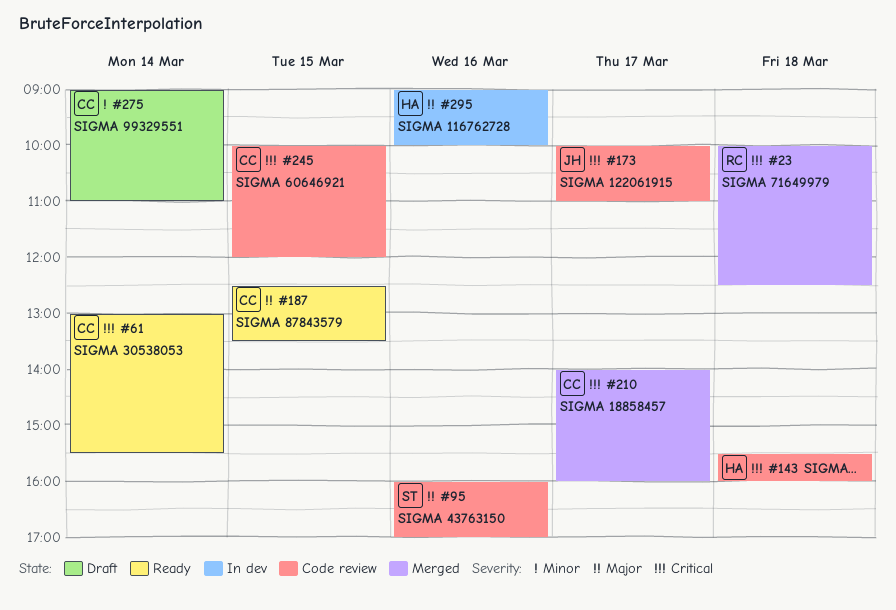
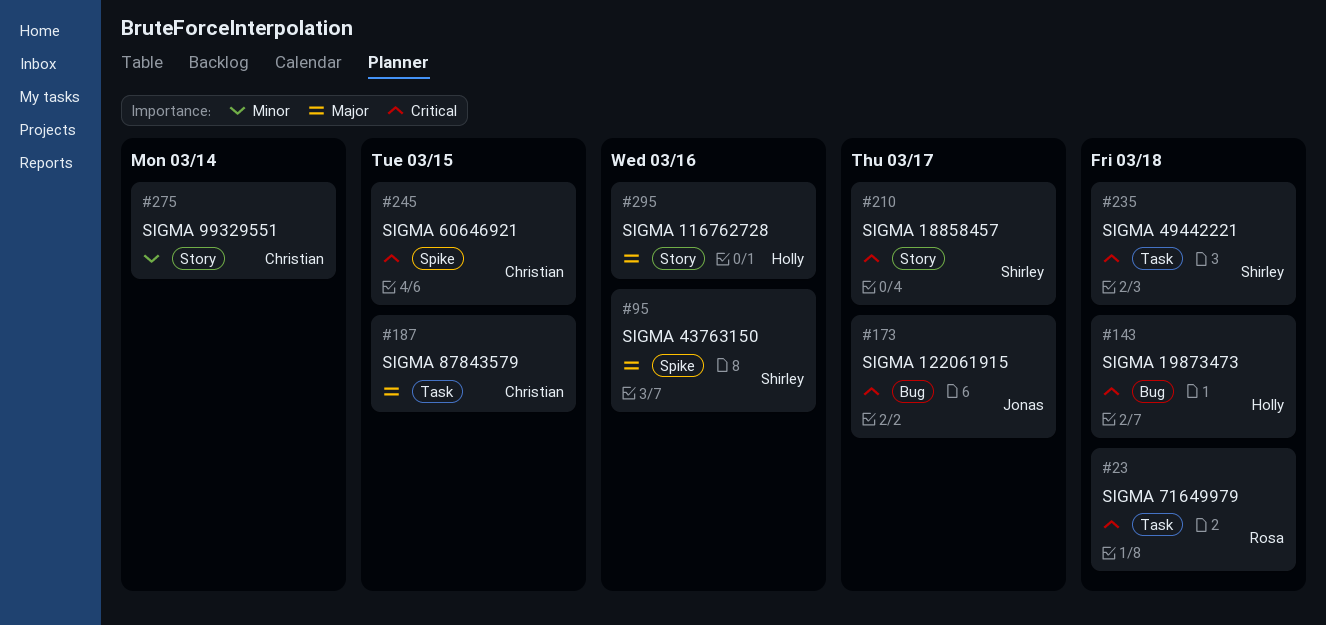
#61: present -> none
#210, owner: Christian -> Shirley
#235: none -> present

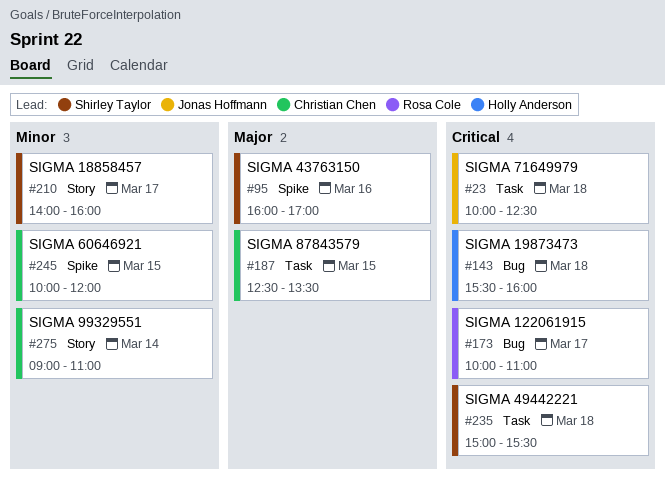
#23, owner: Rosa Cole -> Jonas Hoffmann
#173, owner: Jonas Hoffmann -> Rosa Cole
#210, priority: Critical -> Minor
#245, priority: Critical -> Minor
#295: present -> none

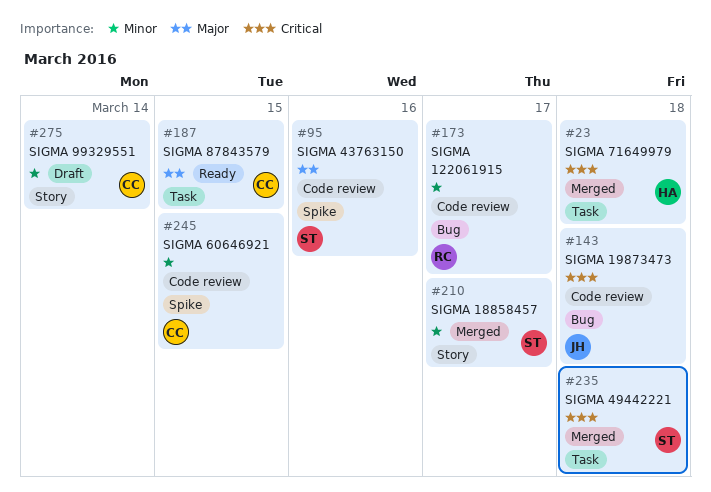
#23, owner: Jonas Hoffmann -> Holly Anderson
#143, owner: Holly Anderson -> Jonas Hoffmann
#173, priority: Critical -> Minor

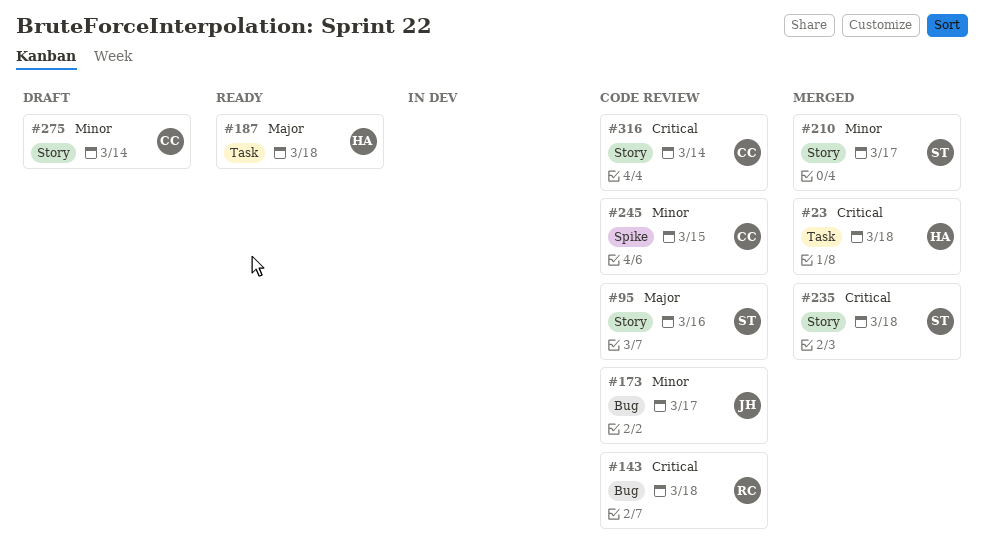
#95, label: Spike -> Story
#143, owner: JH -> RC
#173, owner: RC -> JH
#187, owner: CC -> HA
#187, day: Mar 15 -> Mar 18
#235, label: Task -> Story
#316: none -> present

